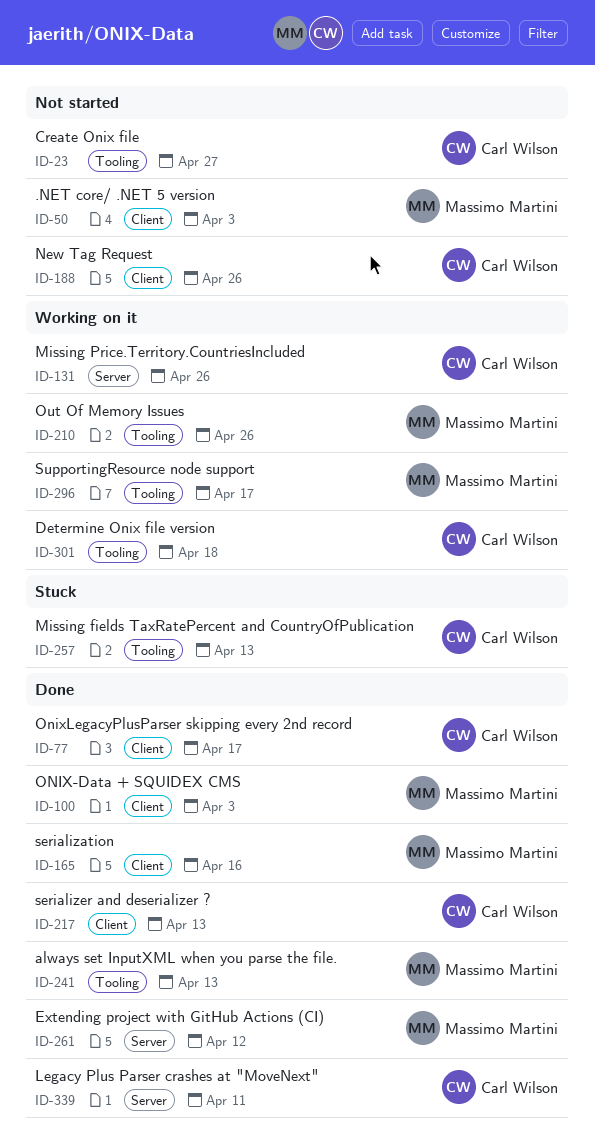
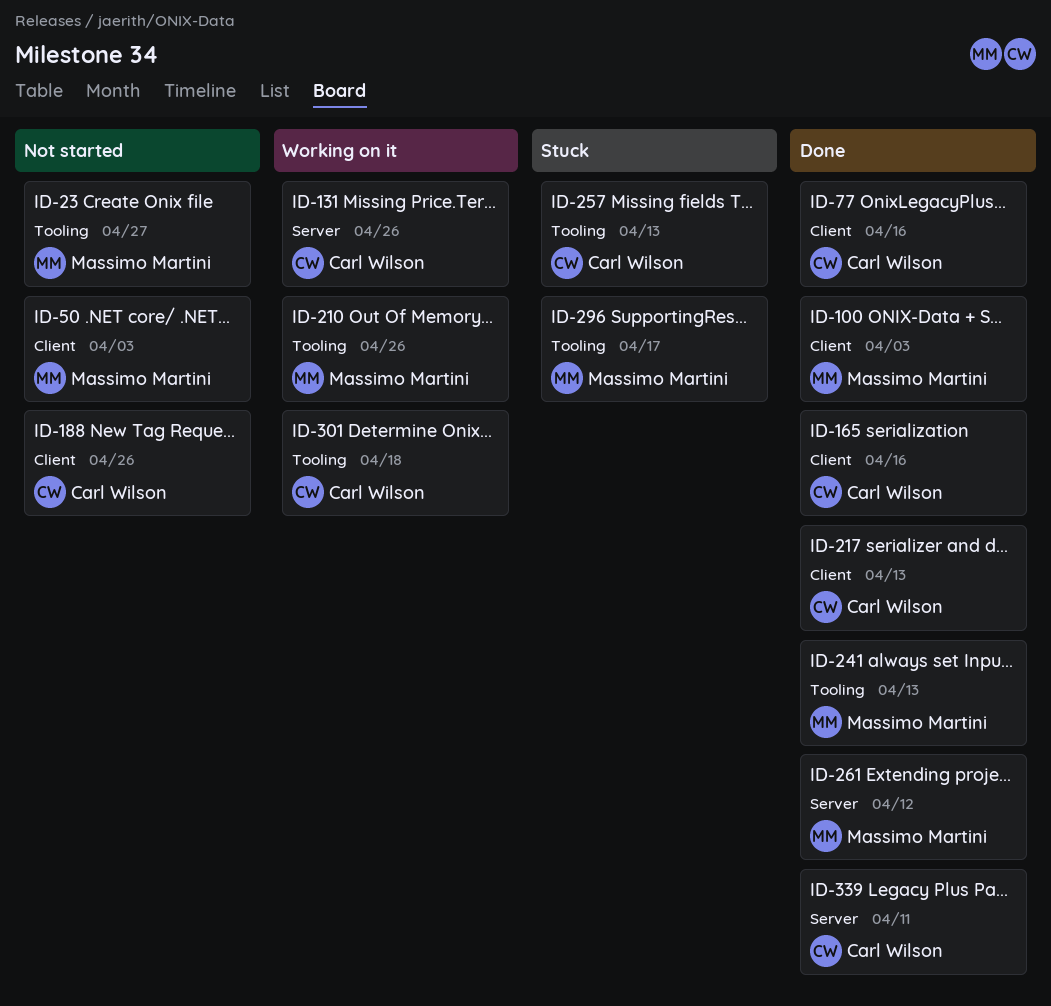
ID-23, owner: Carl Wilson -> Massimo Martini
ID-77, due: Apr 17 -> Apr 16
ID-165, owner: Massimo Martini -> Carl Wilson
ID-296, status: Working on it -> Stuck

